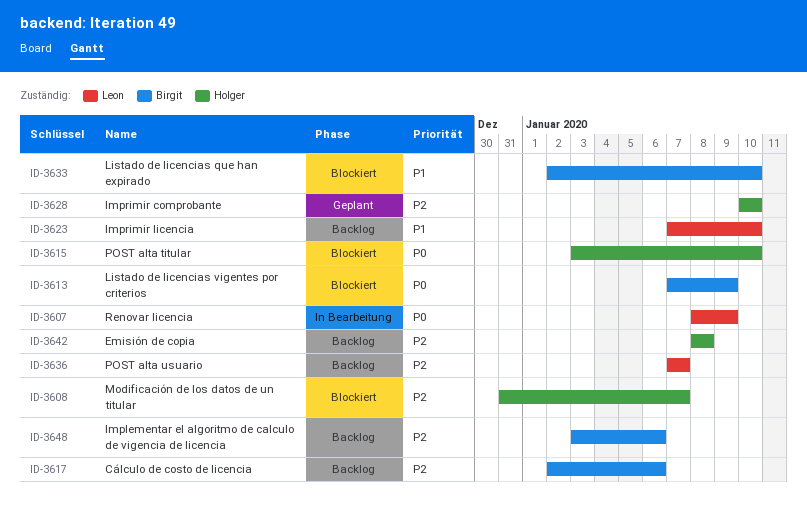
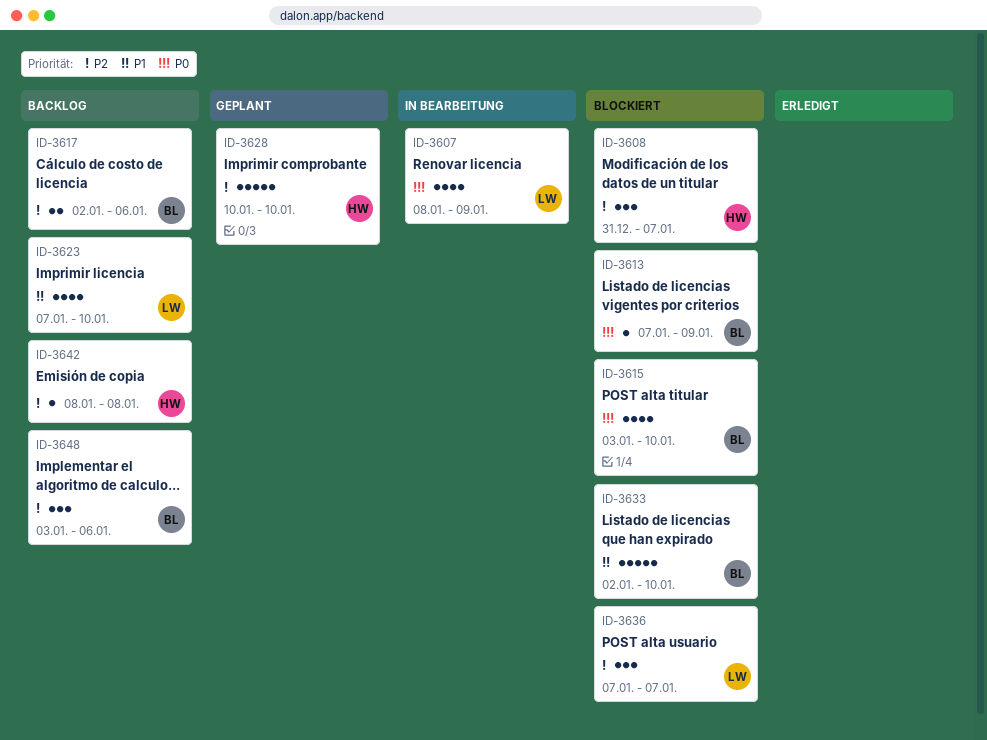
ID-3615, owner: Holger -> Birgit
ID-3636, status: Backlog -> Blockiert

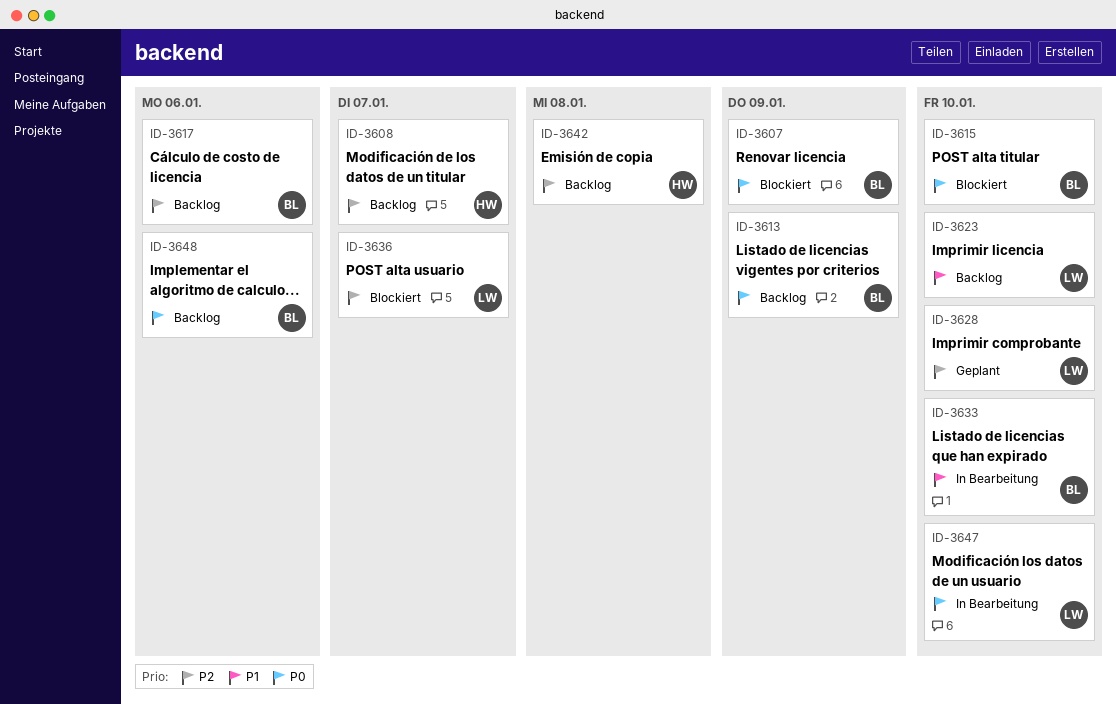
ID-3607, status: In Bearbeitung -> Blockiert
ID-3607, owner: LW -> BL
ID-3608, status: Blockiert -> Backlog
ID-3613, status: Blockiert -> Backlog
ID-3628, owner: HW -> LW
ID-3633, status: Blockiert -> In Bearbeitung
ID-3647: none -> present
ID-3648, priority: P2 -> P0

